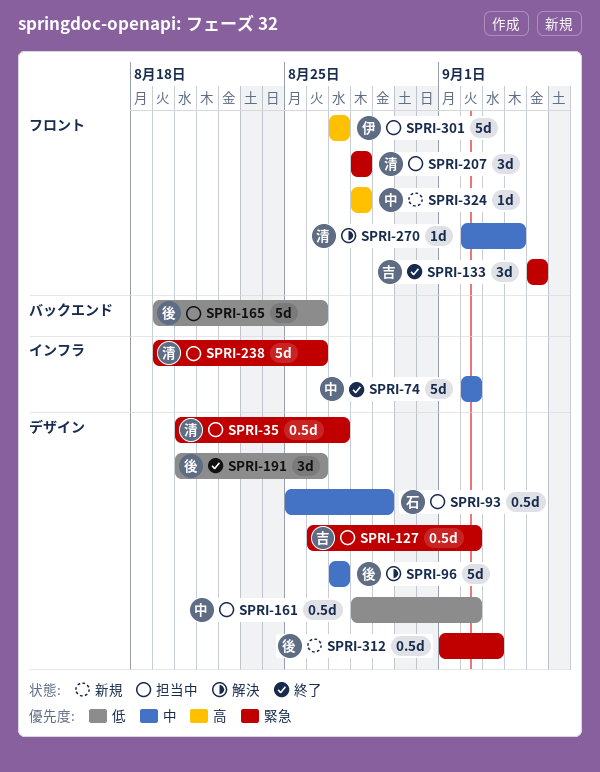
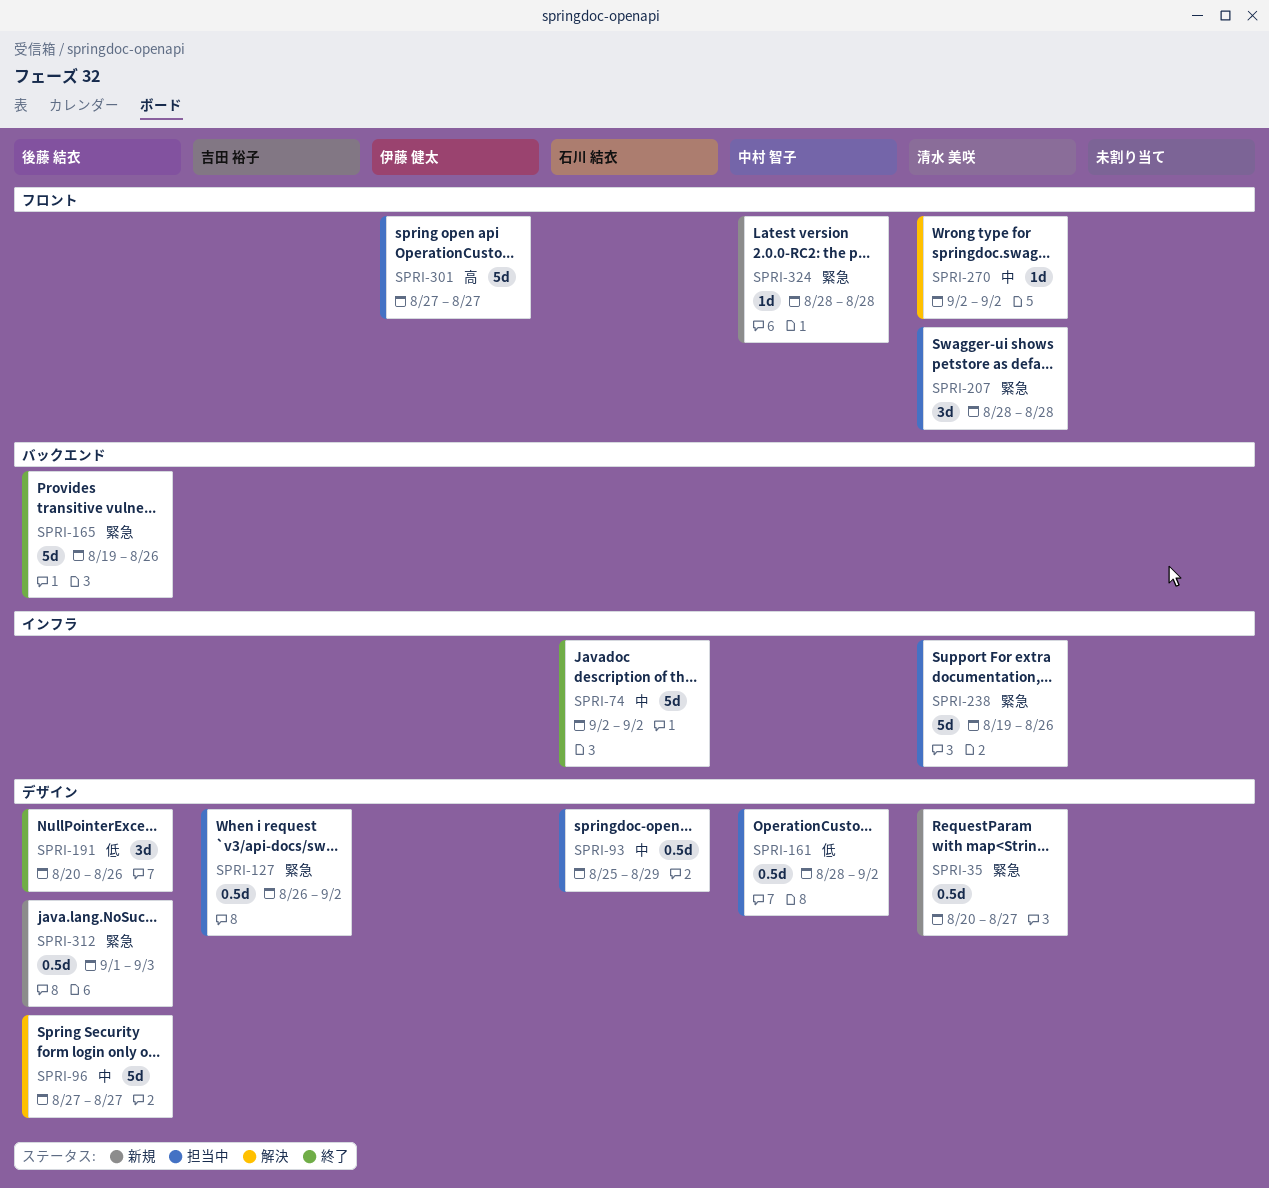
SPRI-35, status: 担当中 -> 新規
SPRI-74, owner: 中村 智子 -> 石川 結衣
SPRI-133: present -> none
SPRI-165, status: 担当中 -> 終了
SPRI-165, priority: 低 -> 緊急
SPRI-270, due: Sep 4 -> Sep 2
SPRI-324, priority: 高 -> 緊急

